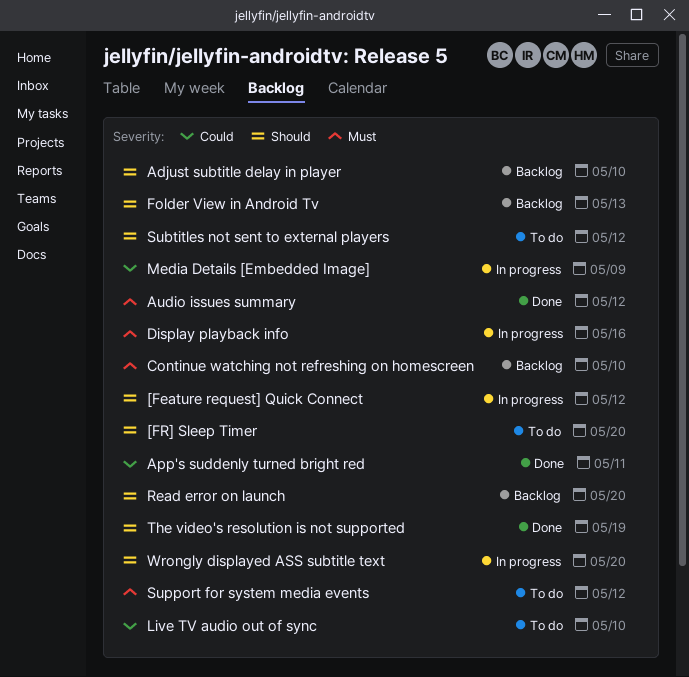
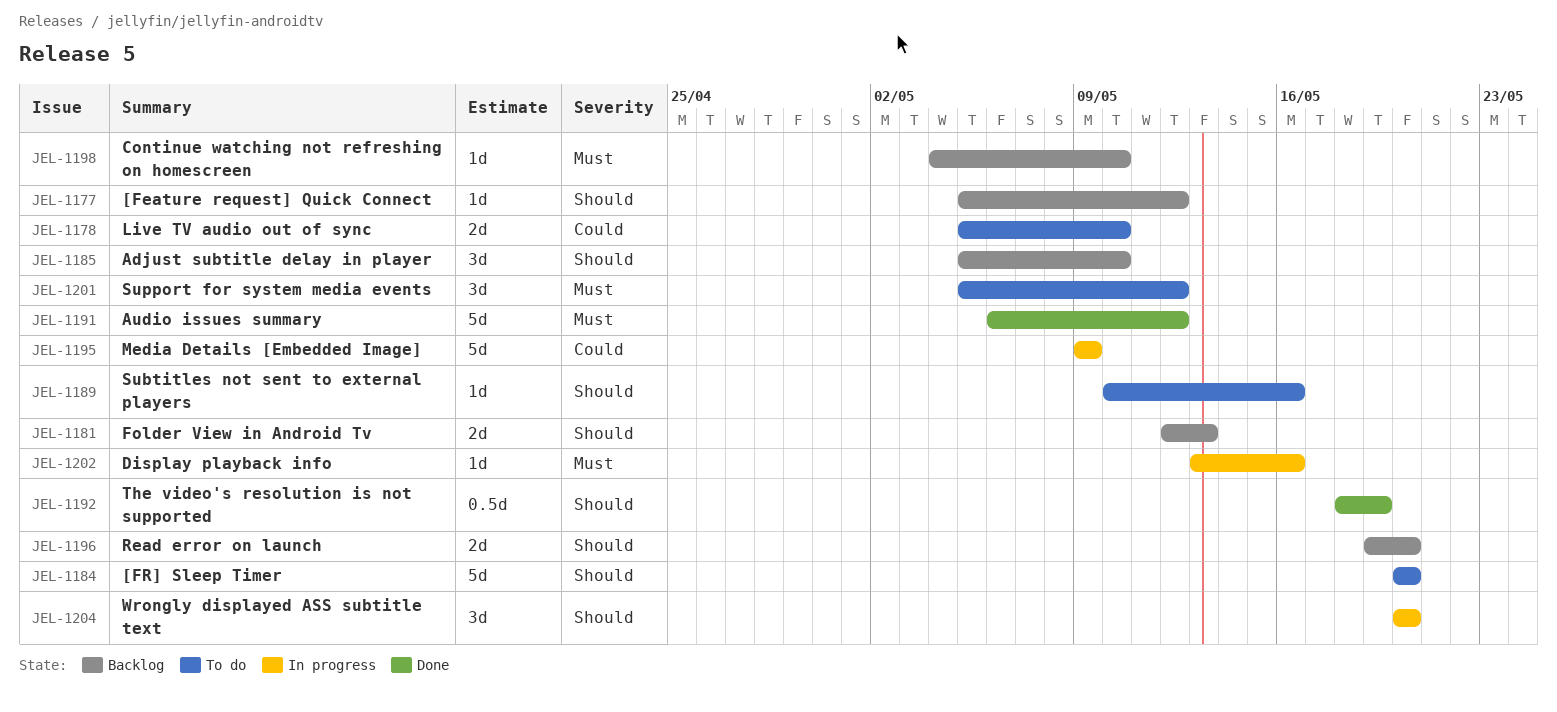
[Feature request] Quick Connect, status: In progress -> Backlog
App's suddenly turned bright red: present -> none
Subtitles not sent to external players, due: May 12 -> May 16

